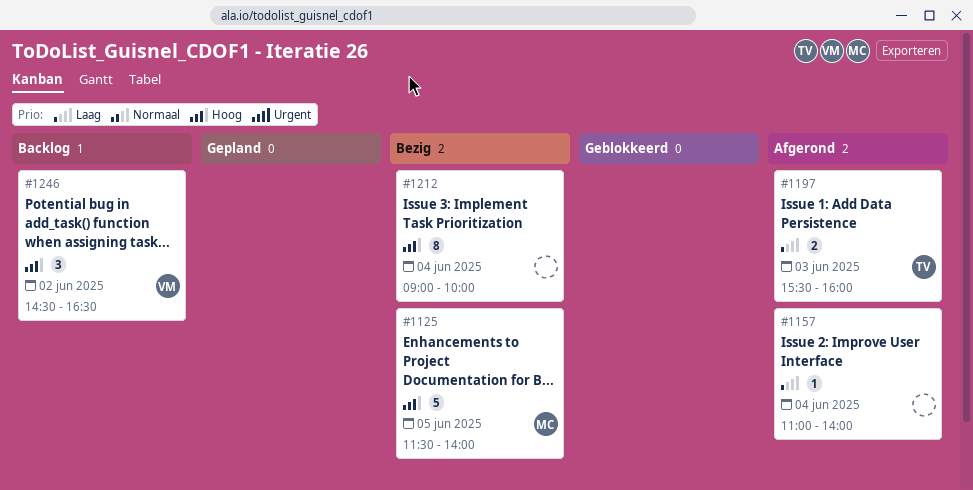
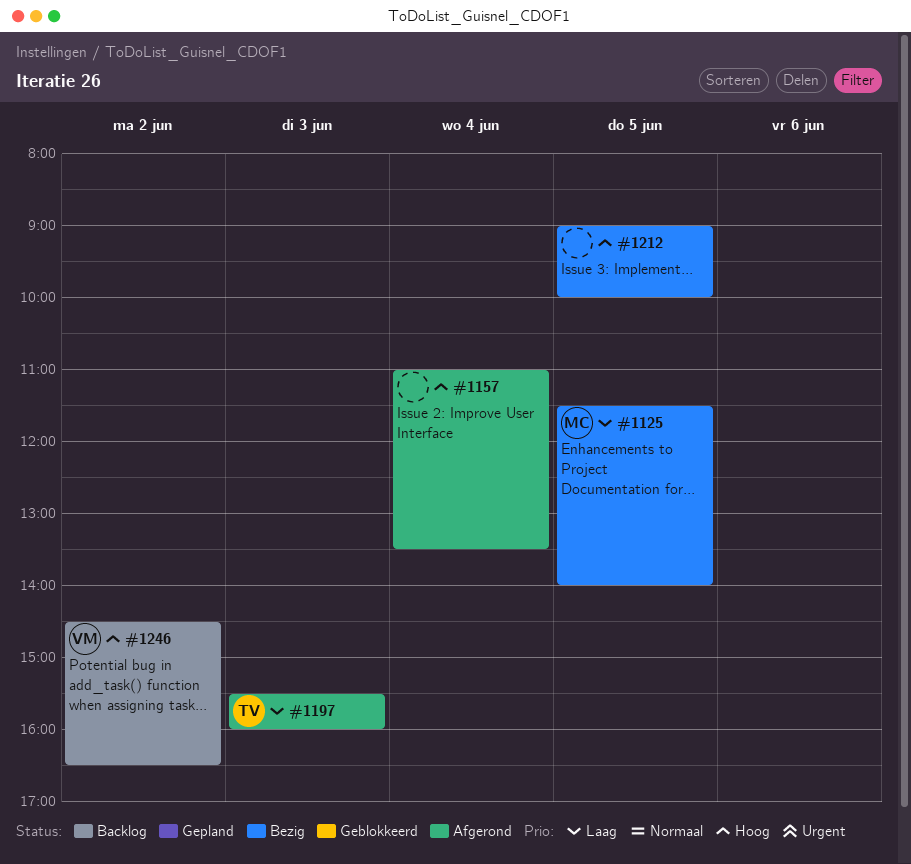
#1125, priority: Hoog -> Laag
#1157, priority: Laag -> Hoog
#1157, ends: 14:00 -> 13:30
#1212, day: Jun 4 -> Jun 5

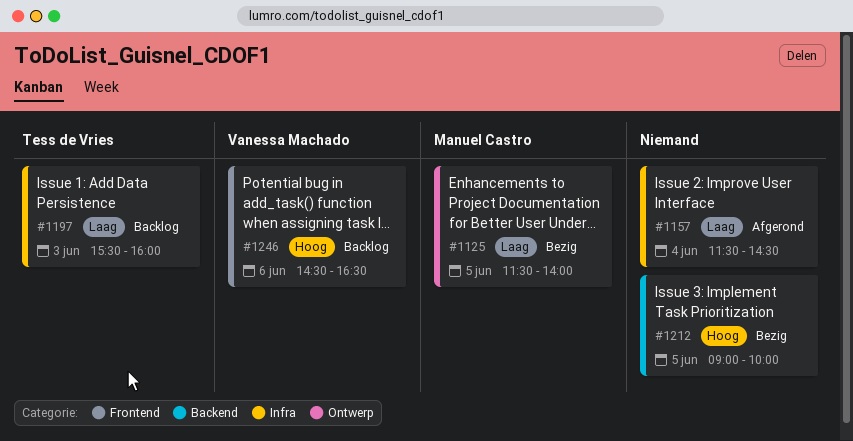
#1157, priority: Hoog -> Laag
#1157, begins: 11:00 -> 11:30
#1157, ends: 13:30 -> 14:30
#1197, status: Afgerond -> Backlog
#1246, day: Jun 2 -> Jun 6

